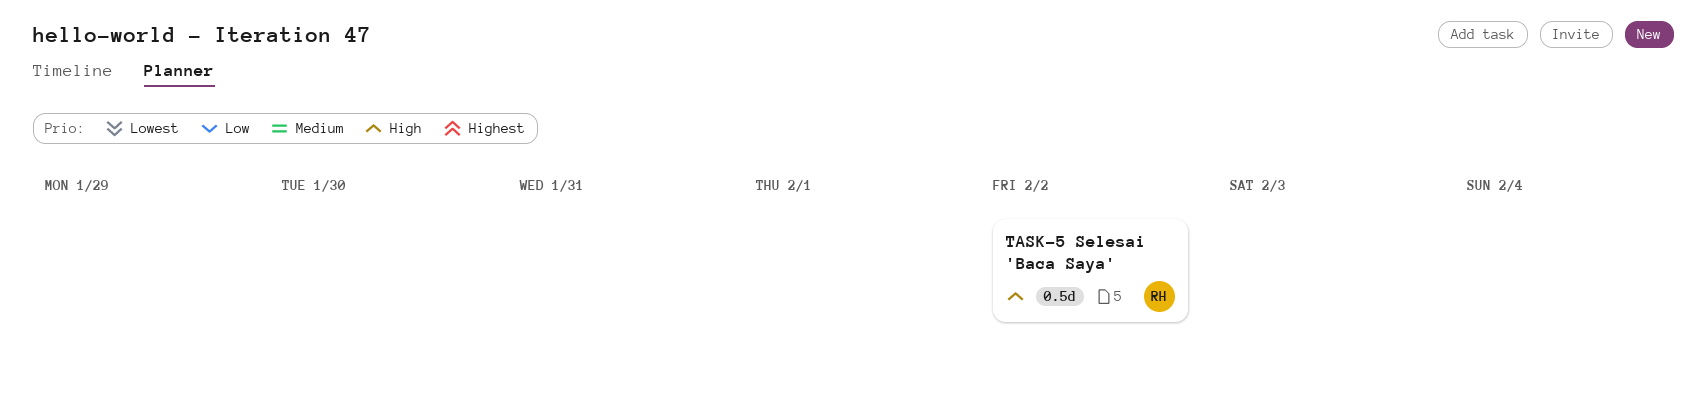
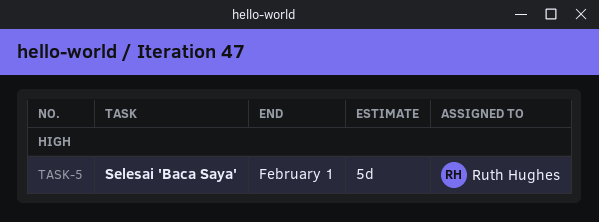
TASK-5, estimate: 0.5d -> 5d
TASK-5, due: Feb 2 -> Feb 1

